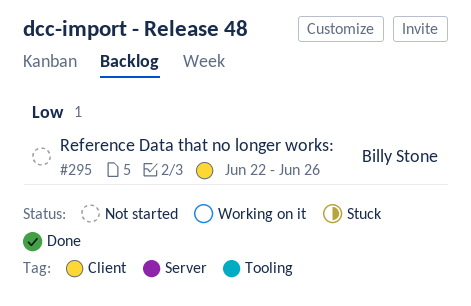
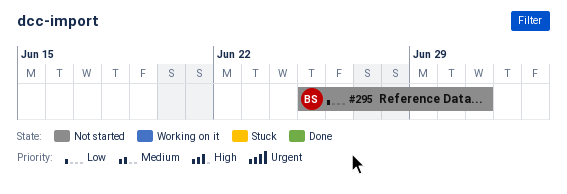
#295, start: Jun 22 -> Jun 25
#295, due: Jun 26 -> Jul 1

